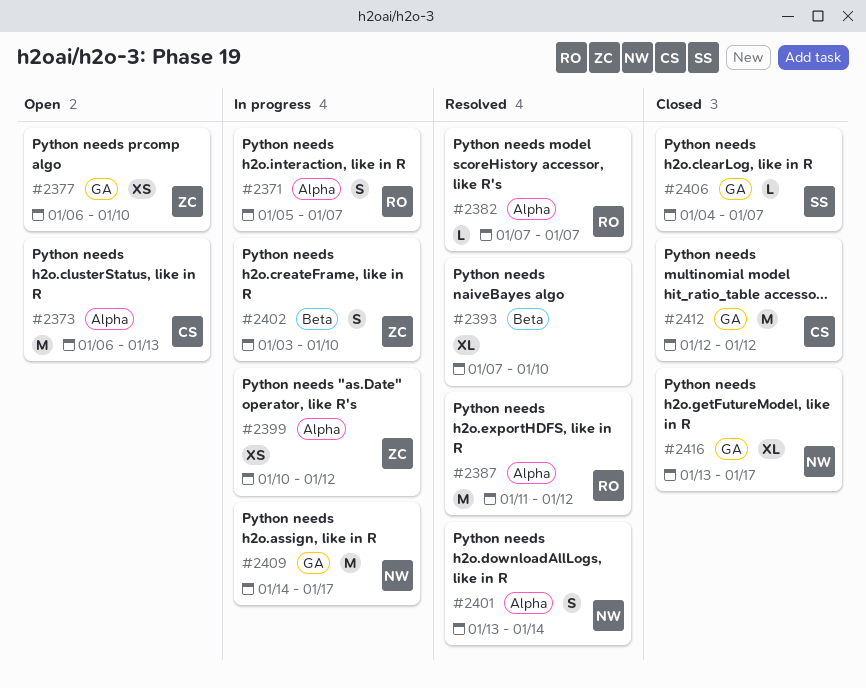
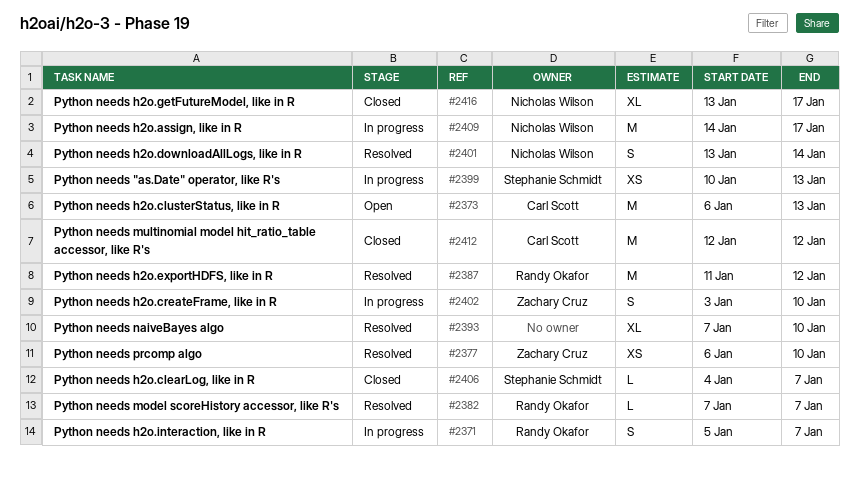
#2377, status: Open -> Resolved
#2399, owner: Zachary Cruz -> Stephanie Schmidt
#2399, due: Jan 12 -> Jan 13

